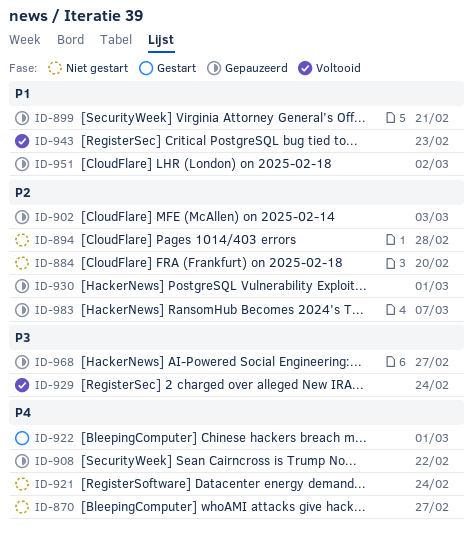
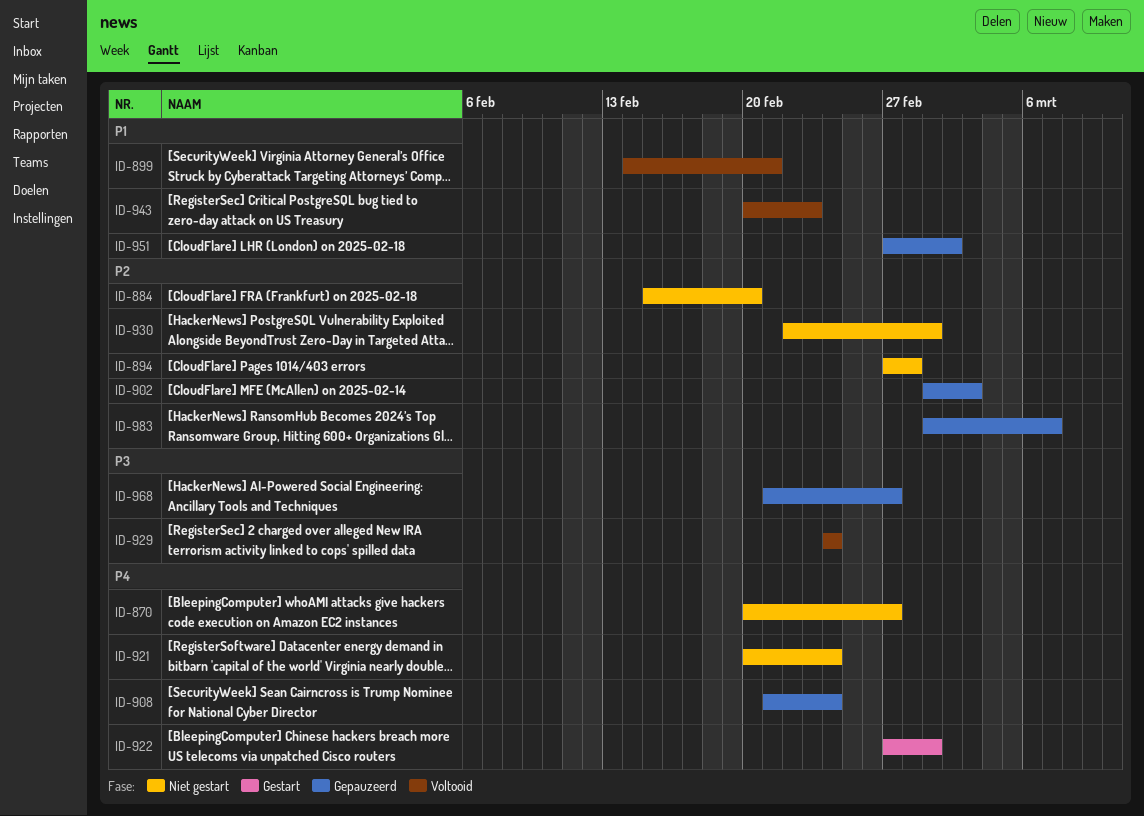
ID-899, status: Gepauzeerd -> Voltooid
ID-908, due: Feb 22 -> Feb 24
ID-930, status: Gepauzeerd -> Niet gestart

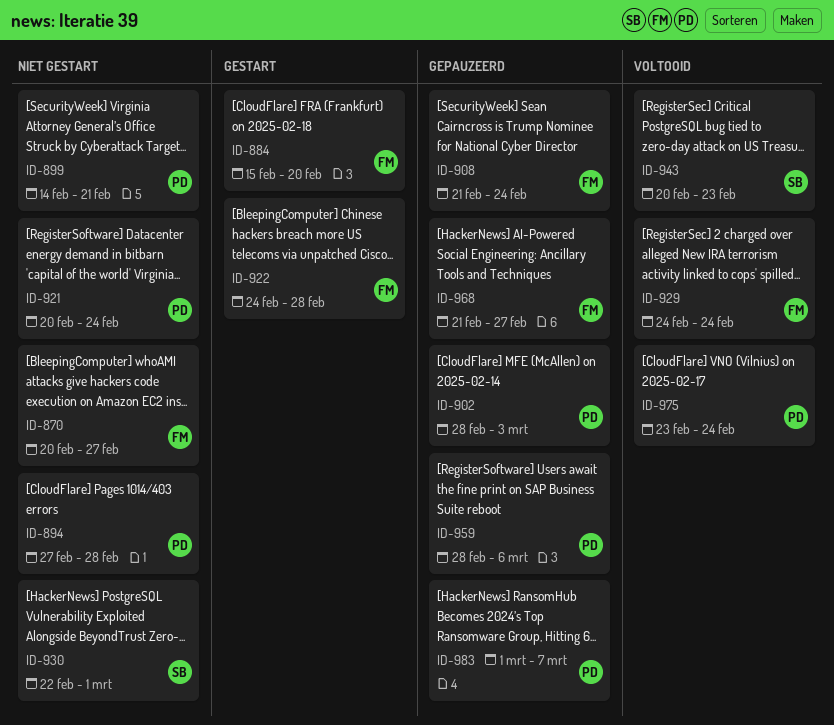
ID-884, status: Niet gestart -> Gestart
ID-899, status: Voltooid -> Niet gestart
ID-902, start: Mar 1 -> Feb 28
ID-922, start: Feb 27 -> Feb 24
ID-922, due: Mar 1 -> Feb 28
ID-951: present -> none
ID-959: none -> present
ID-975: none -> present

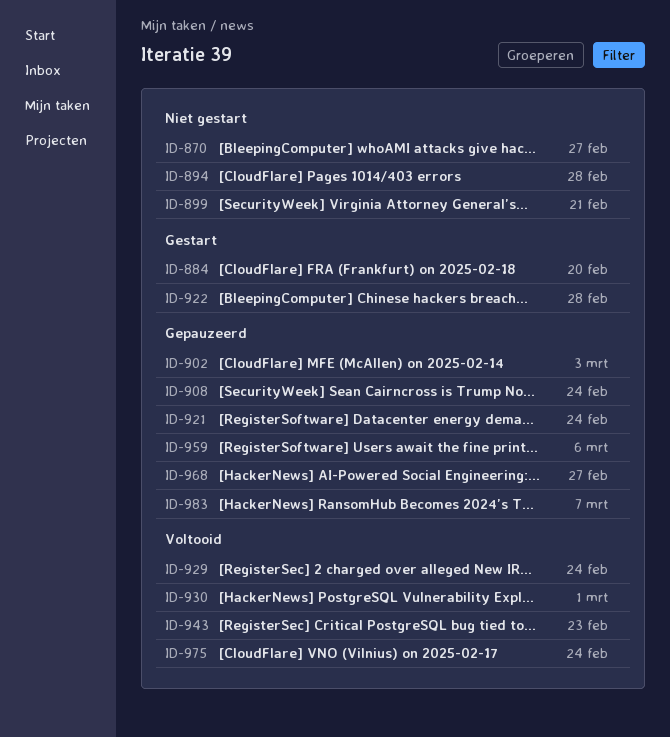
ID-921, status: Niet gestart -> Gepauzeerd
ID-930, status: Niet gestart -> Voltooid

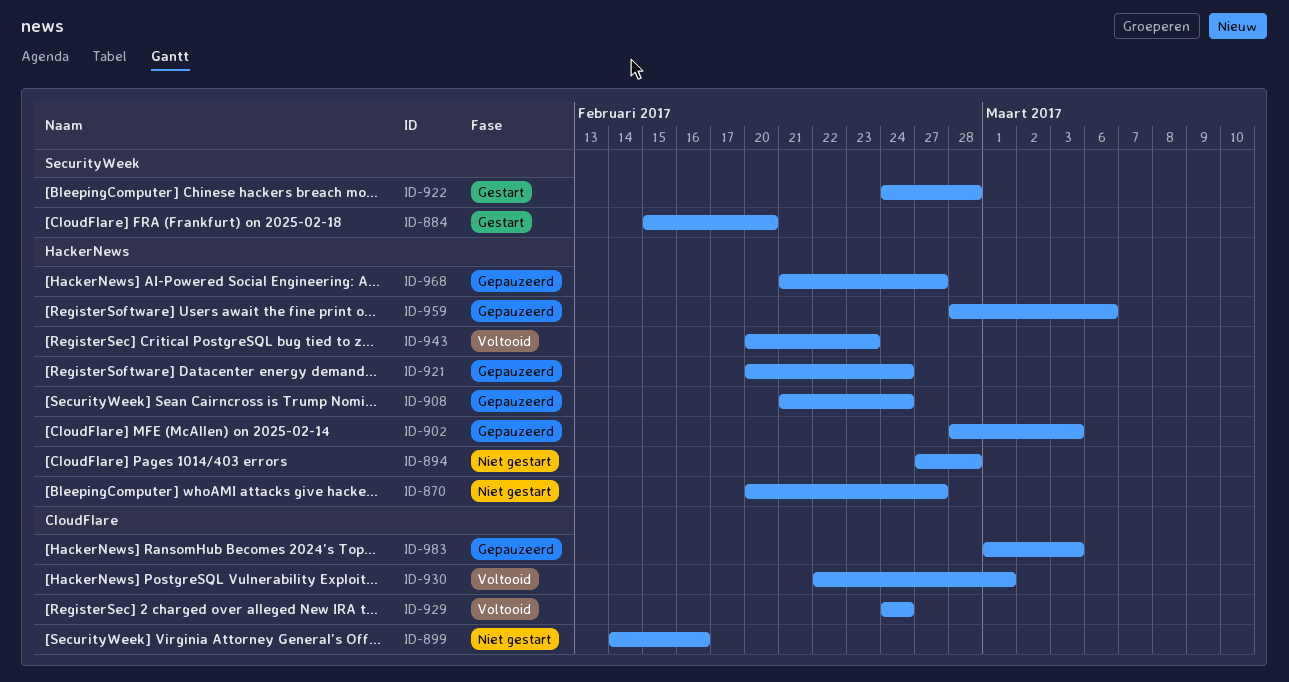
ID-899, due: Feb 21 -> Feb 16
ID-975: present -> none
ID-983, due: Mar 7 -> Mar 3

